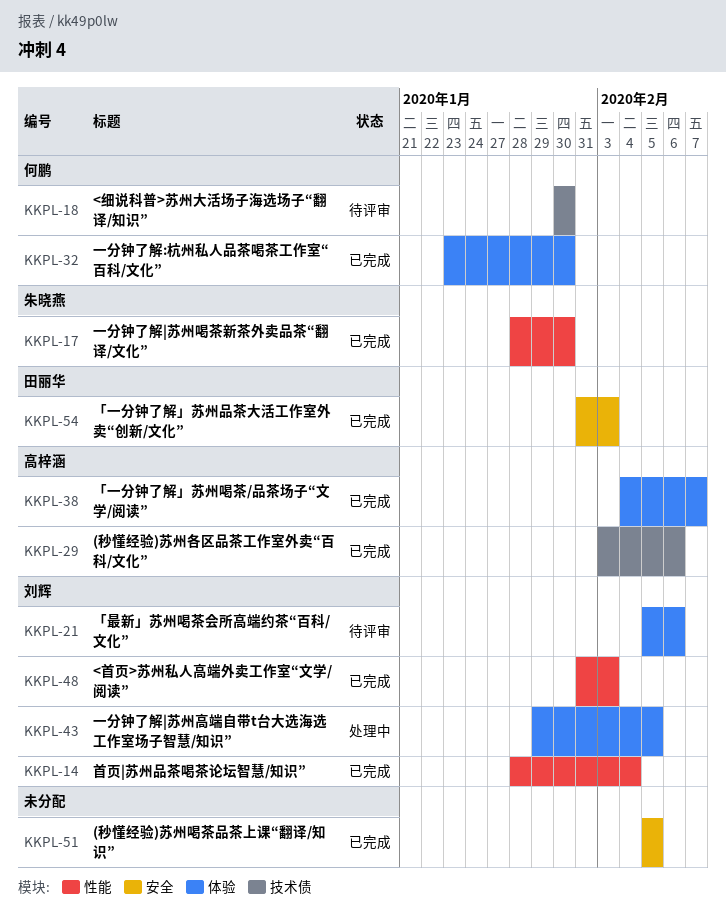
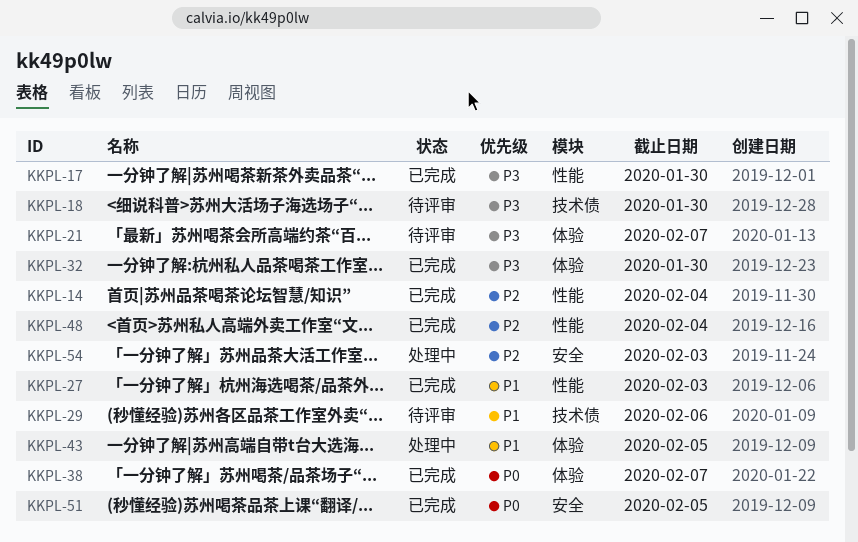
KKPL-21, due: Feb 6 -> Feb 7
KKPL-27: none -> present
KKPL-29, status: 已完成 -> 待评审
KKPL-48, due: Feb 3 -> Feb 4
KKPL-54, status: 已完成 -> 处理中

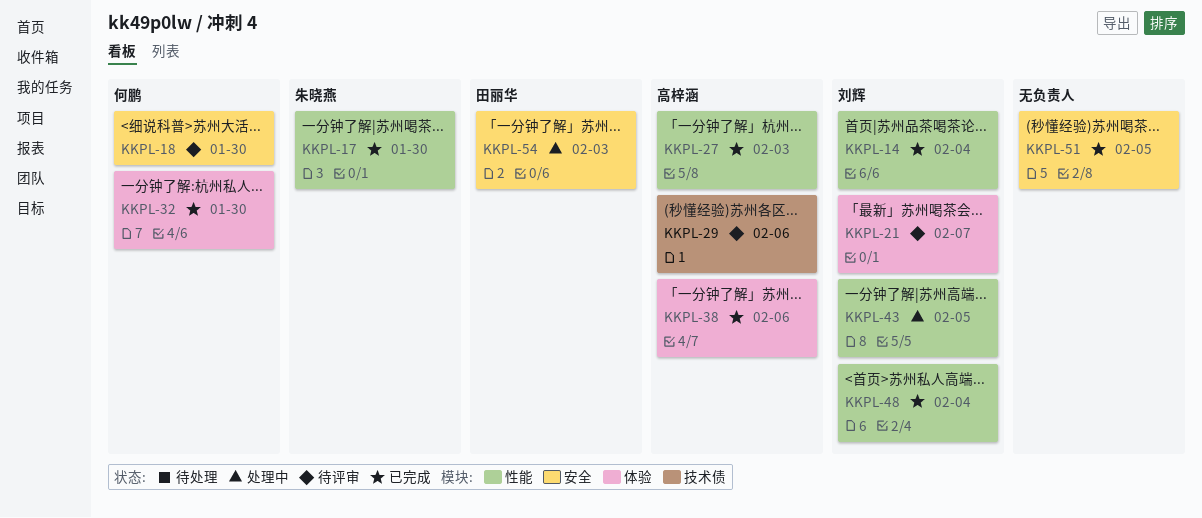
KKPL-18, label: 技术债 -> 安全
KKPL-38, due: Feb 7 -> Feb 6
KKPL-43, label: 体验 -> 性能

